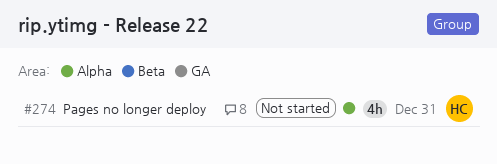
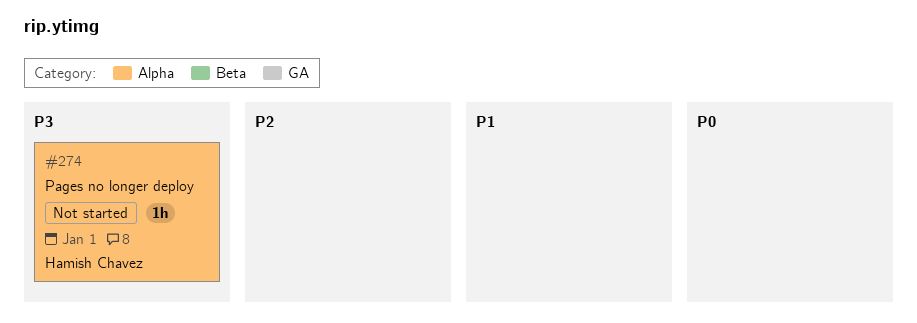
#274, estimate: 4h -> 1h
#274, due: Dec 31 -> Jan 1

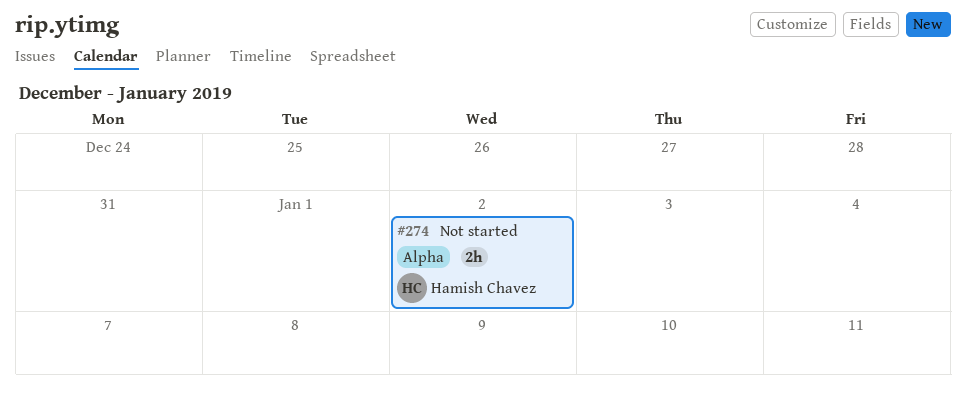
#274, estimate: 1h -> 2h
#274, due: Jan 1 -> Jan 2

